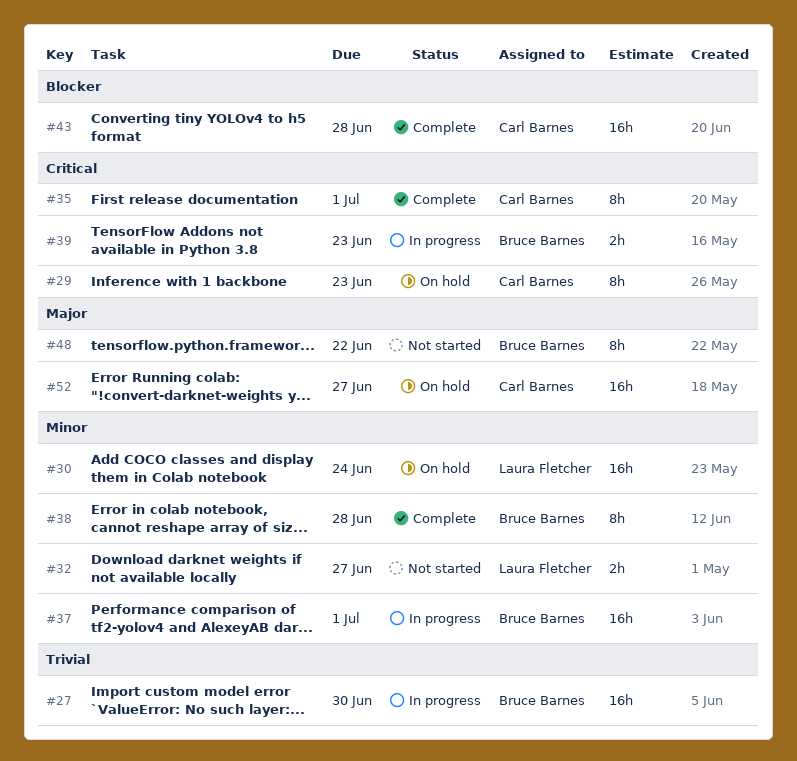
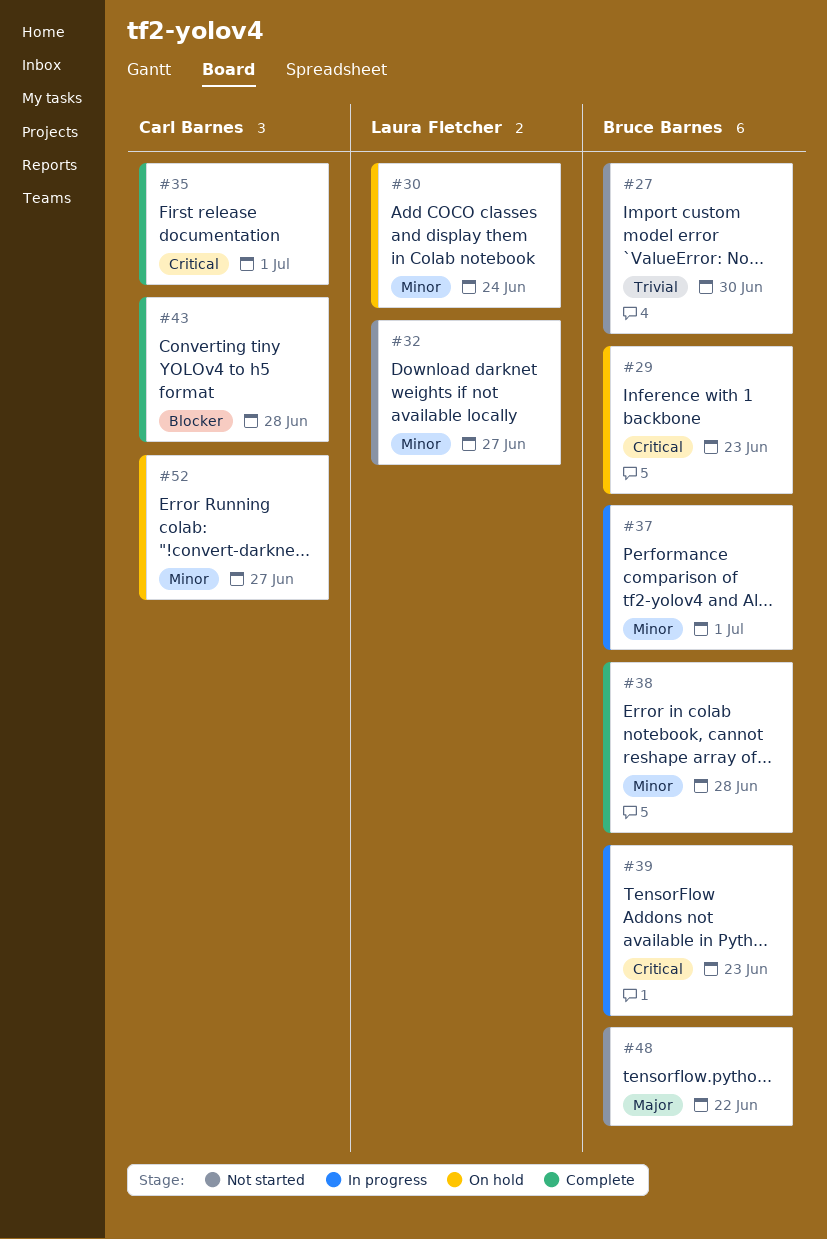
#27, status: In progress -> Not started
#29, owner: Carl Barnes -> Bruce Barnes
#52, priority: Major -> Minor

